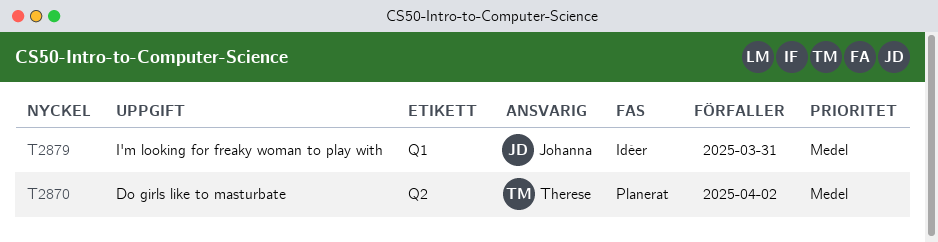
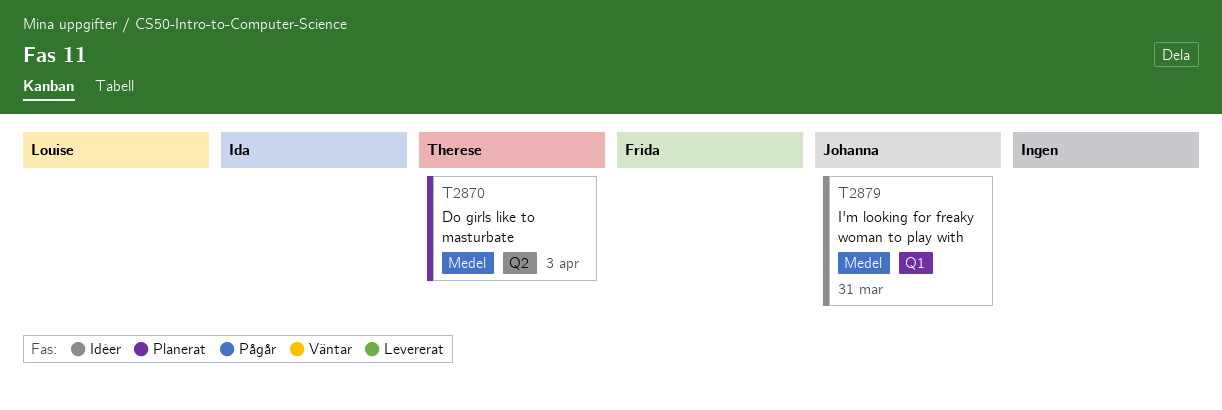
T2870, due: Apr 2 -> Apr 3

